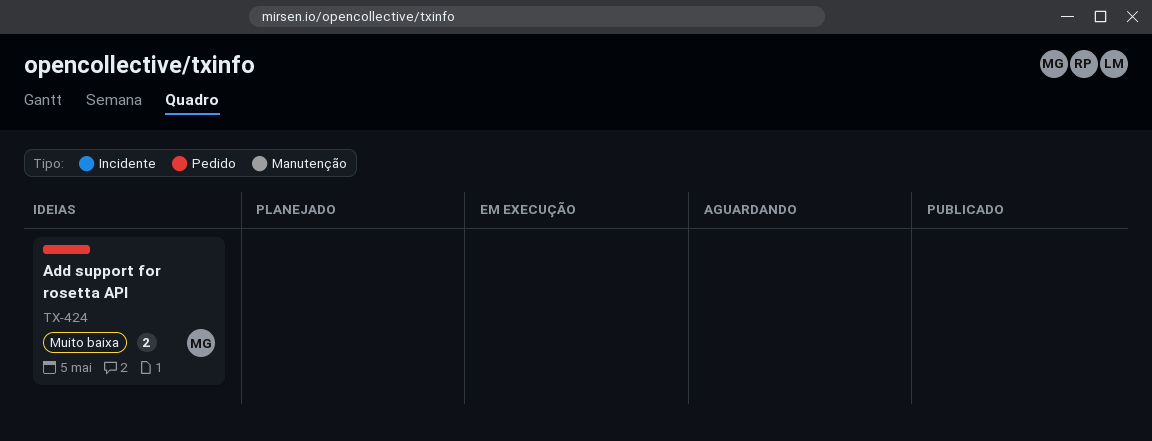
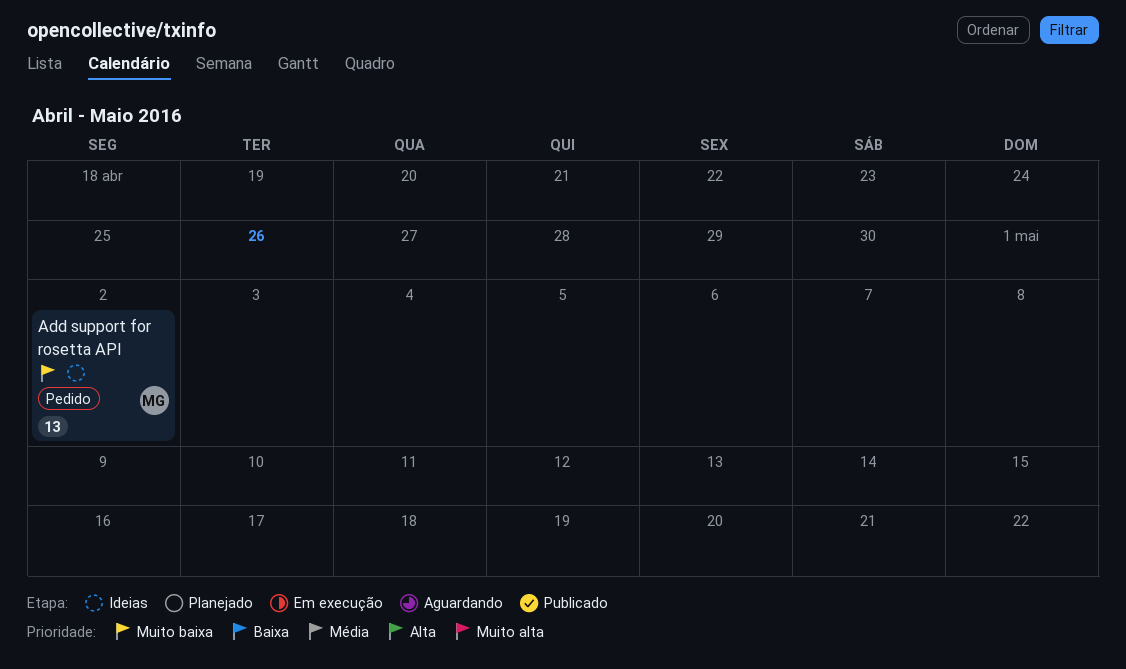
Add support for rosetta API, estimate: 2 -> 13
Add support for rosetta API, due: May 5 -> May 2

